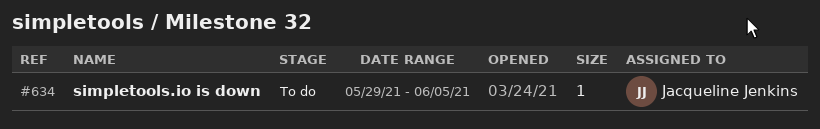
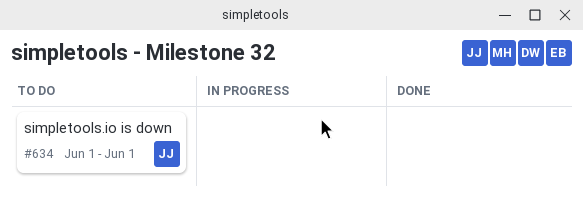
#634, start: May 29 -> Jun 1
#634, due: Jun 5 -> Jun 1

